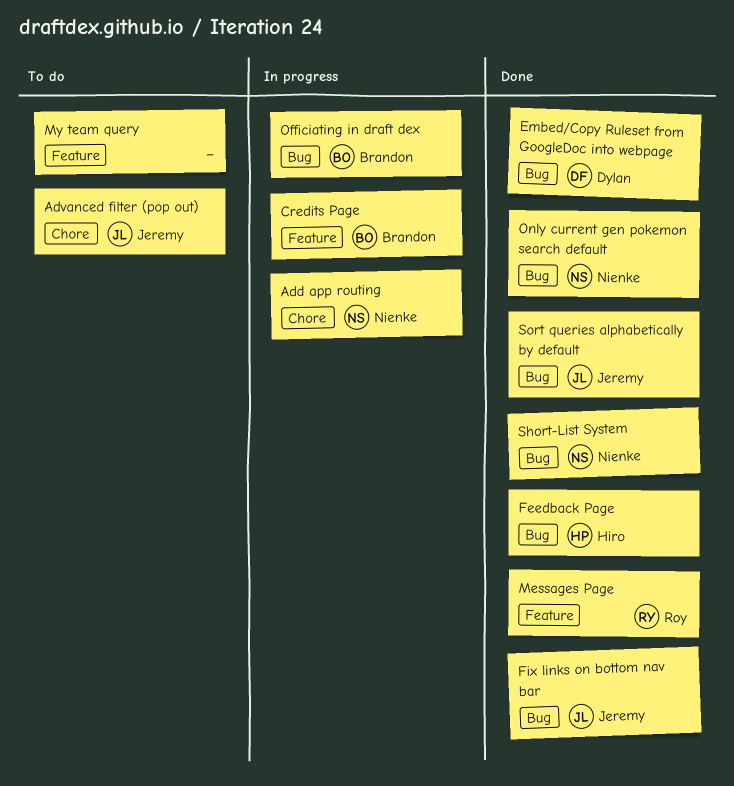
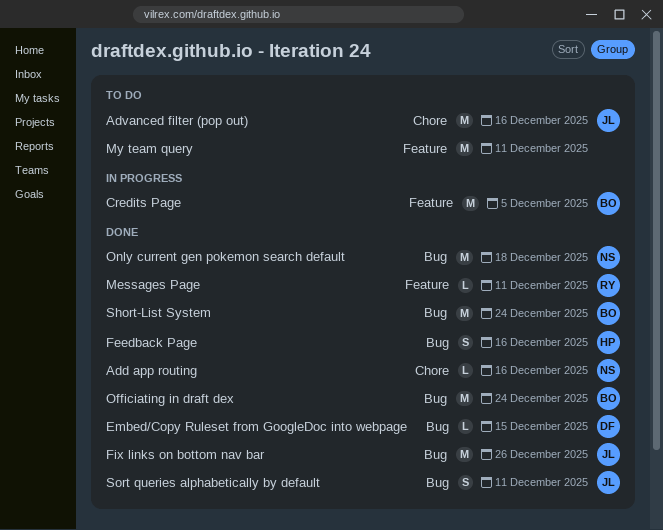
Add app routing, status: In progress -> Done
Officiating in draft dex, status: In progress -> Done
Short-List System, owner: Nienke -> Brandon

